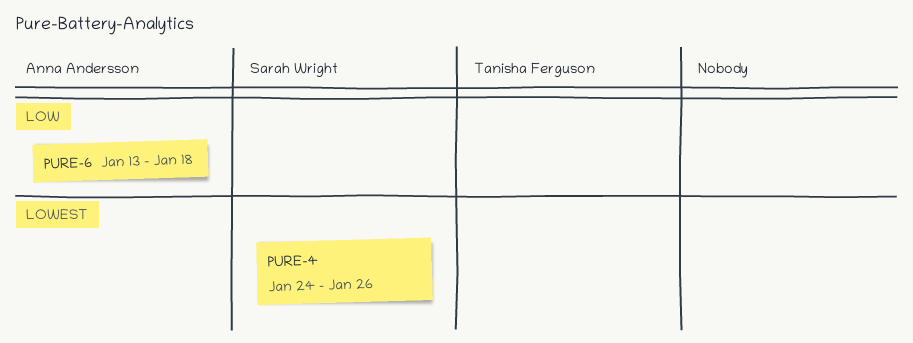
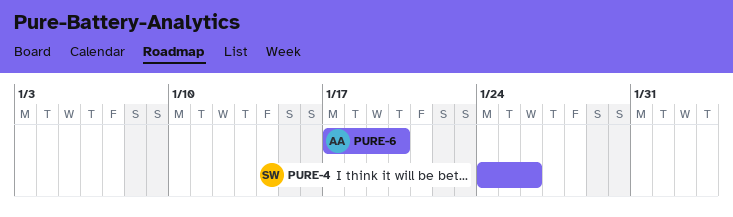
PURE-6, start: Jan 13 -> Jan 17
PURE-6, due: Jan 18 -> Jan 20

